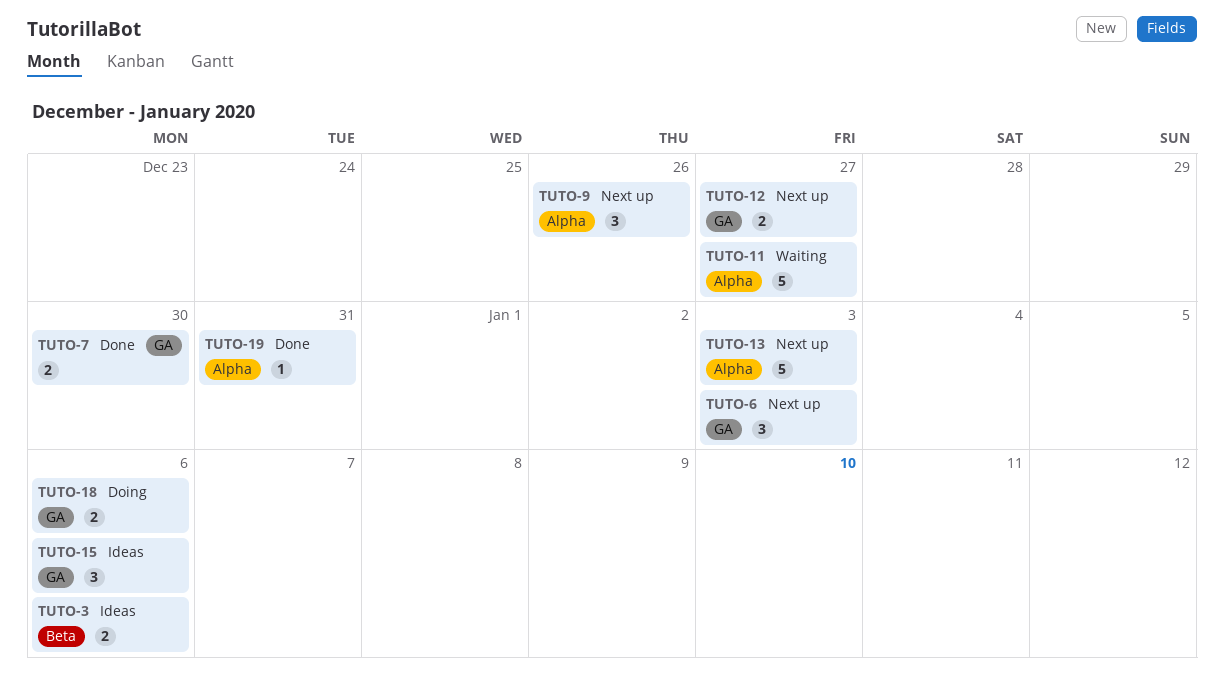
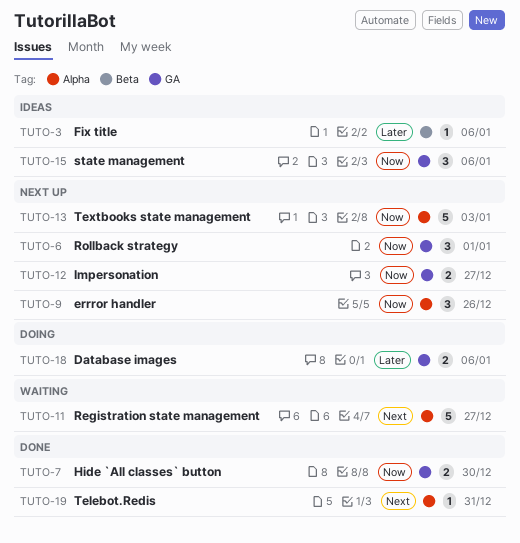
TUTO-3, estimate: 2 -> 1
TUTO-6, due: Jan 3 -> Jan 1

